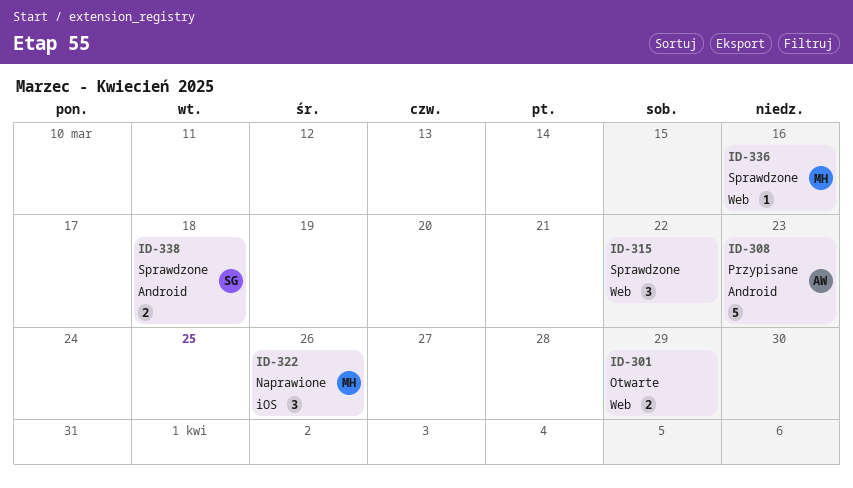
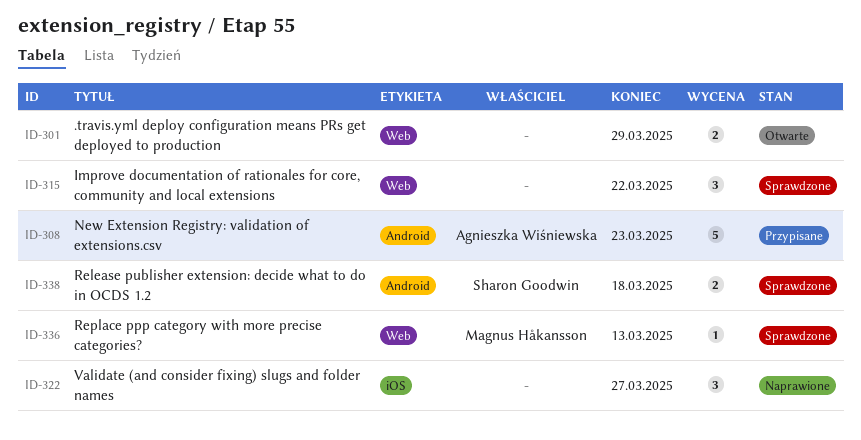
ID-322, owner: Magnus Håkansson -> none
ID-322, due: Mar 26 -> Mar 27
ID-336, due: Mar 16 -> Mar 13

